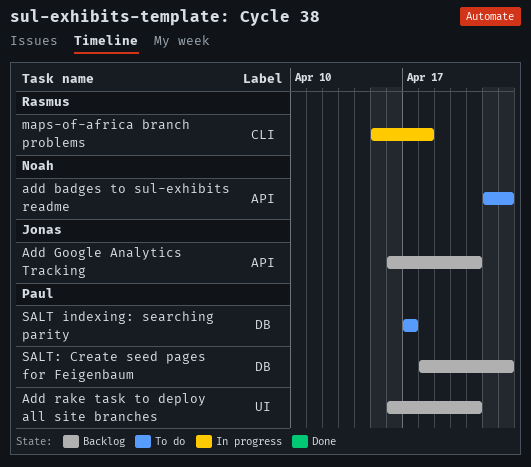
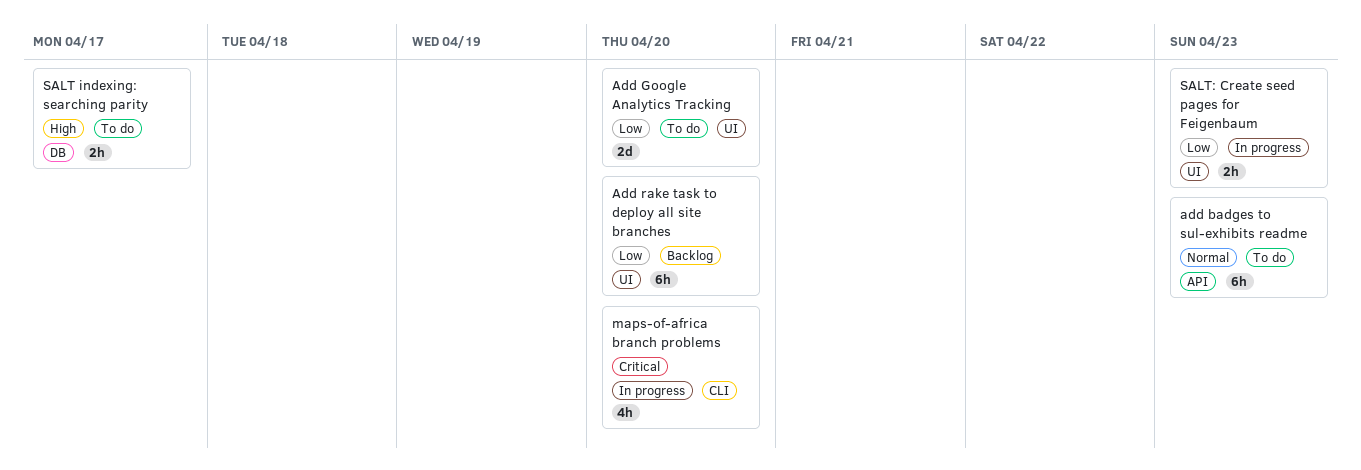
Add Google Analytics Tracking, status: Backlog -> To do
Add Google Analytics Tracking, label: API -> UI
Add Google Analytics Tracking, due: Apr 21 -> Apr 20
Add rake task to deploy all site branches, due: Apr 21 -> Apr 20
maps-of-africa branch problems, due: Apr 18 -> Apr 20
SALT: Create seed pages for Feigenbaum, status: Backlog -> In progress
SALT: Create seed pages for Feigenbaum, label: DB -> UI

